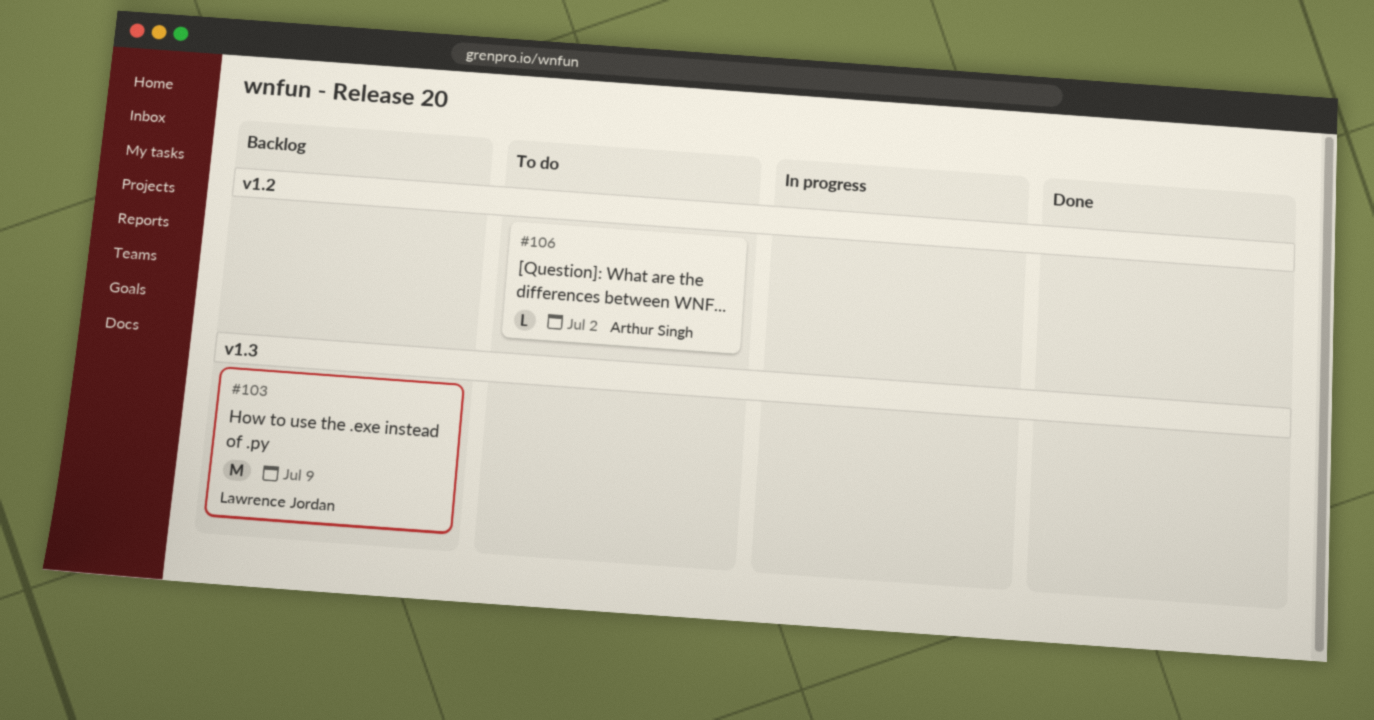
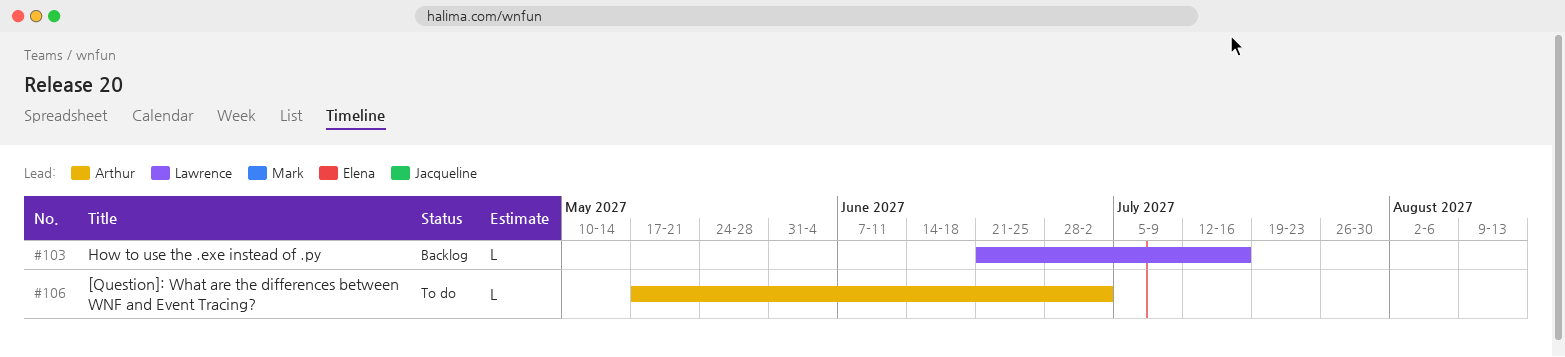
#103, estimate: M -> L
#103, due: Jul 9 -> Jul 16

